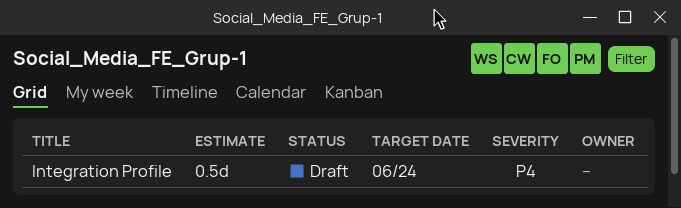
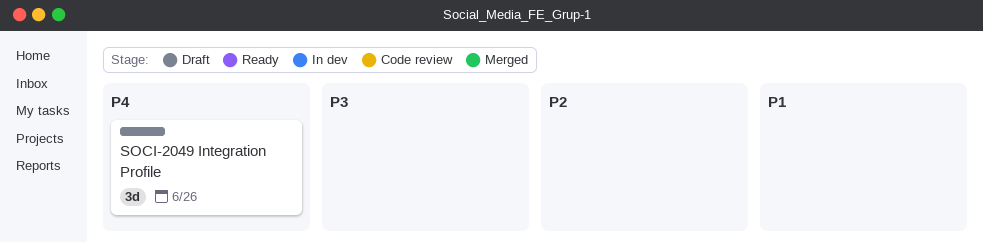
Integration Profile, estimate: 0.5d -> 3d
Integration Profile, due: Jun 24 -> Jun 26

